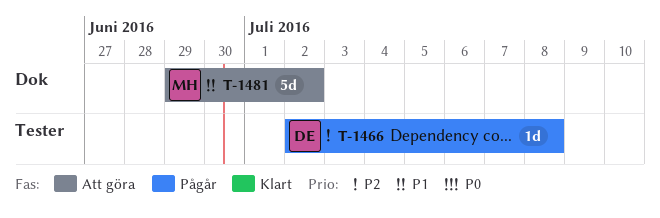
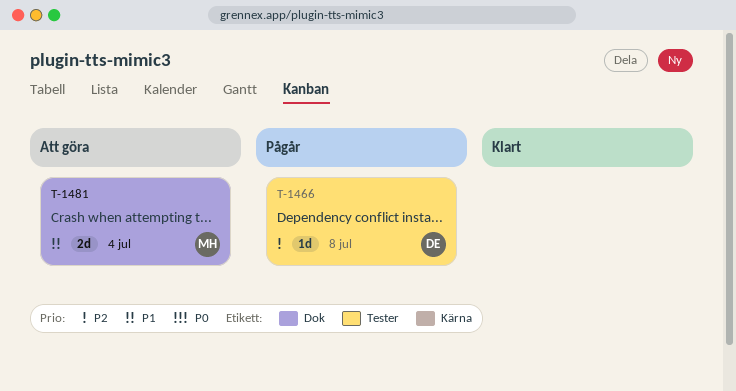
T-1481, estimate: 5d -> 2d
T-1481, due: Jul 2 -> Jul 4

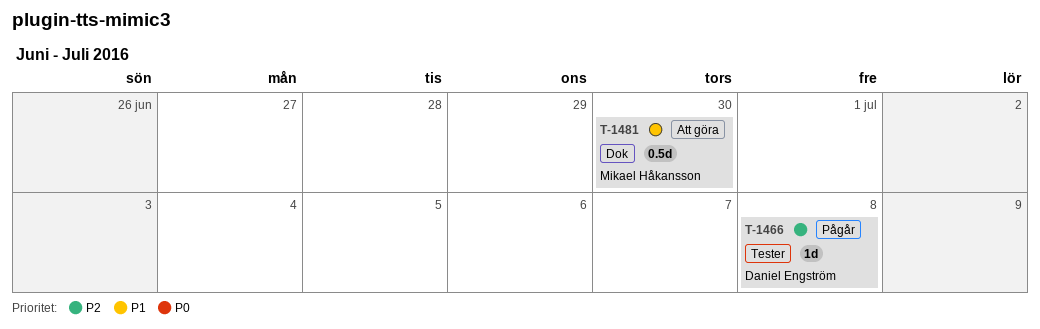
T-1481, estimate: 2d -> 0.5d
T-1481, due: Jul 4 -> Jun 30

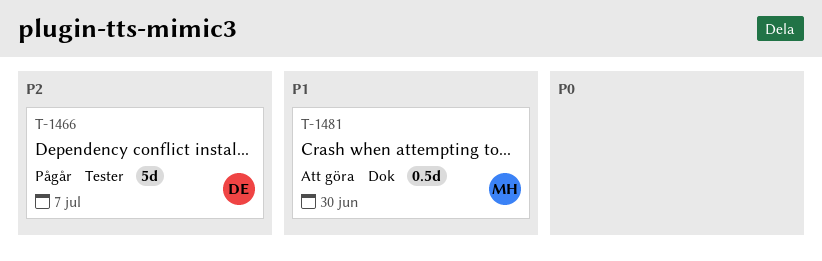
T-1466, estimate: 1d -> 5d
T-1466, due: Jul 8 -> Jul 7

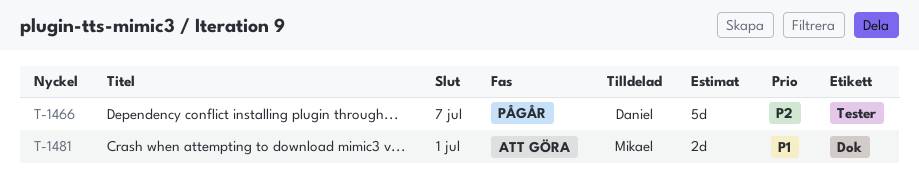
T-1481, estimate: 0.5d -> 2d
T-1481, due: Jun 30 -> Jul 1

